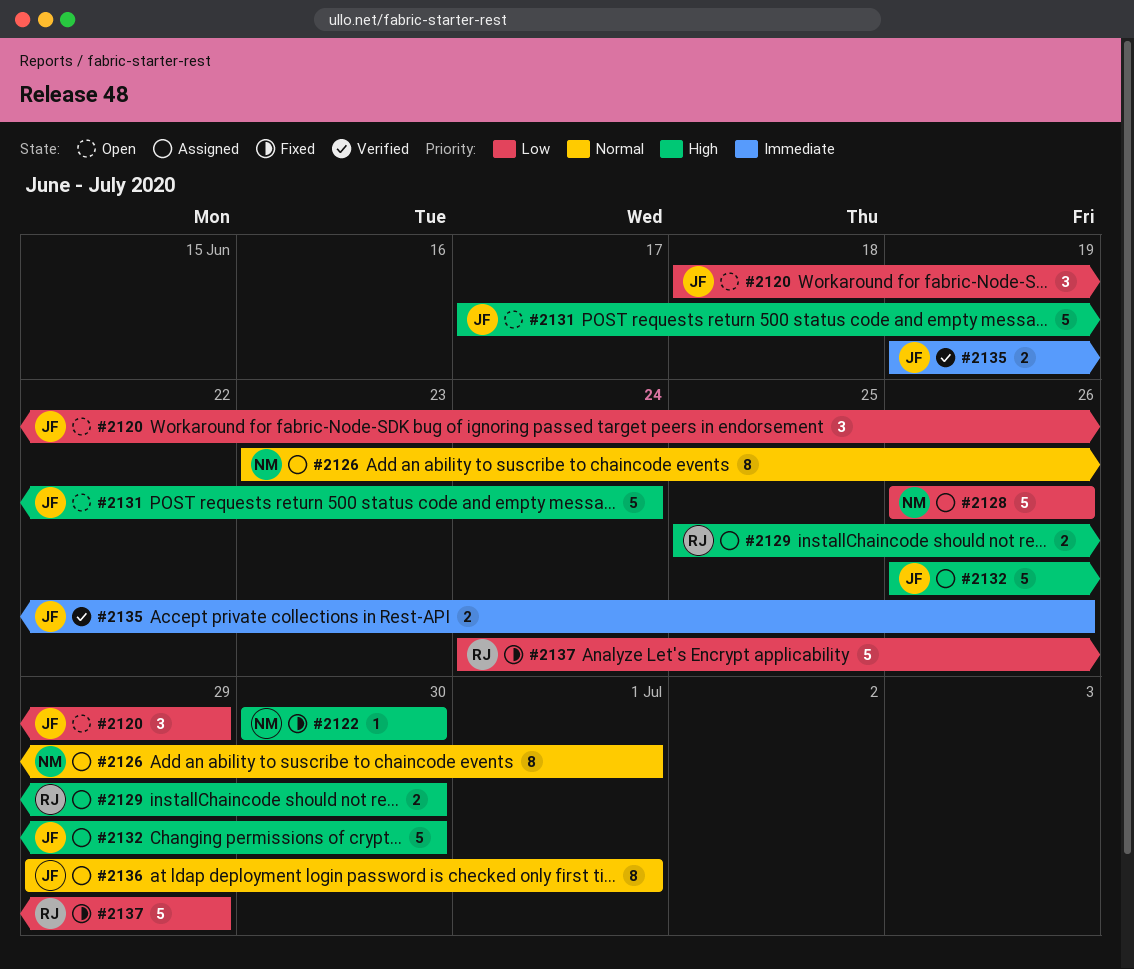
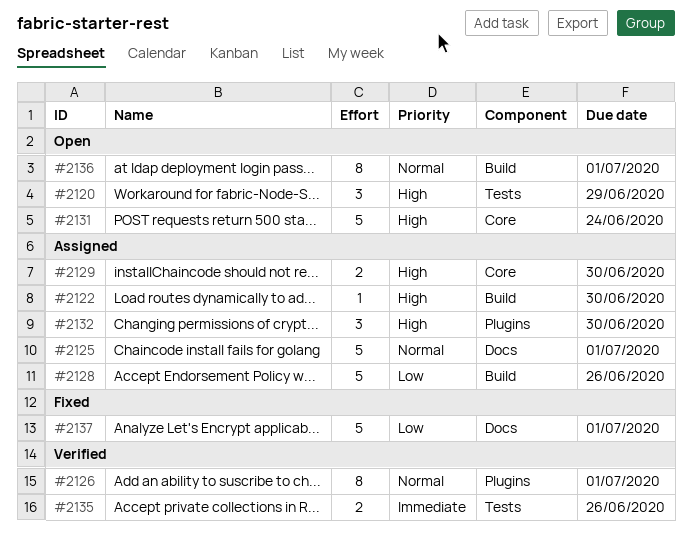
#2120, priority: Low -> High
#2122, status: Fixed -> Assigned
#2125: none -> present
#2126, status: Assigned -> Verified
#2132, estimate: 5 -> 3
#2136, status: Assigned -> Open
#2137, due: Jun 29 -> Jul 1

